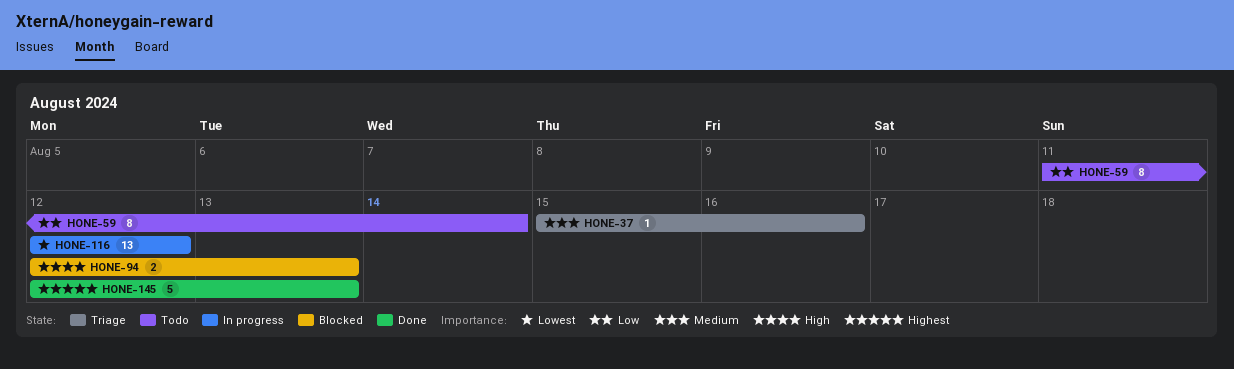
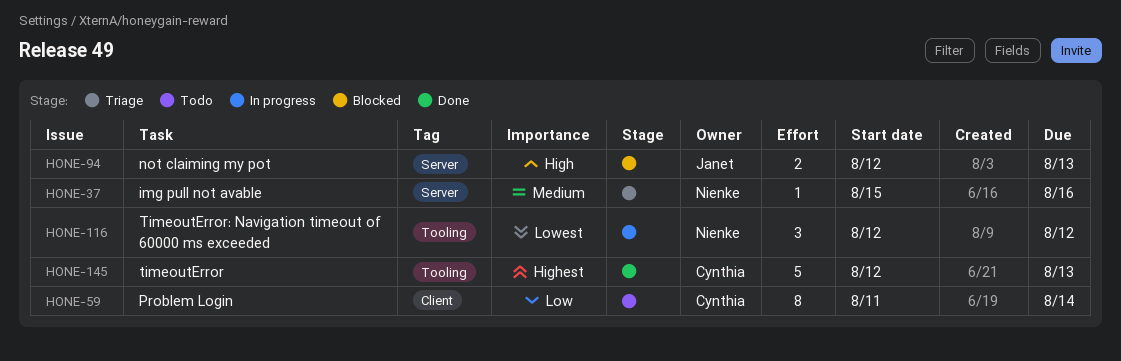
HONE-116, estimate: 13 -> 3

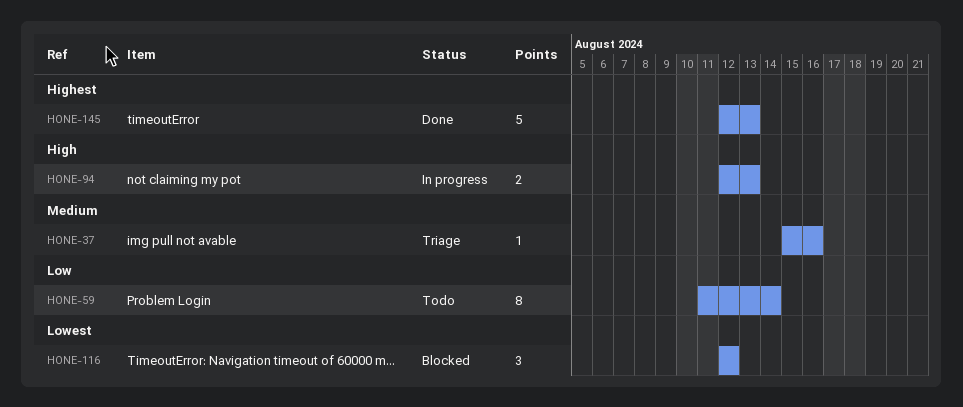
HONE-94, status: Blocked -> In progress
HONE-116, status: In progress -> Blocked

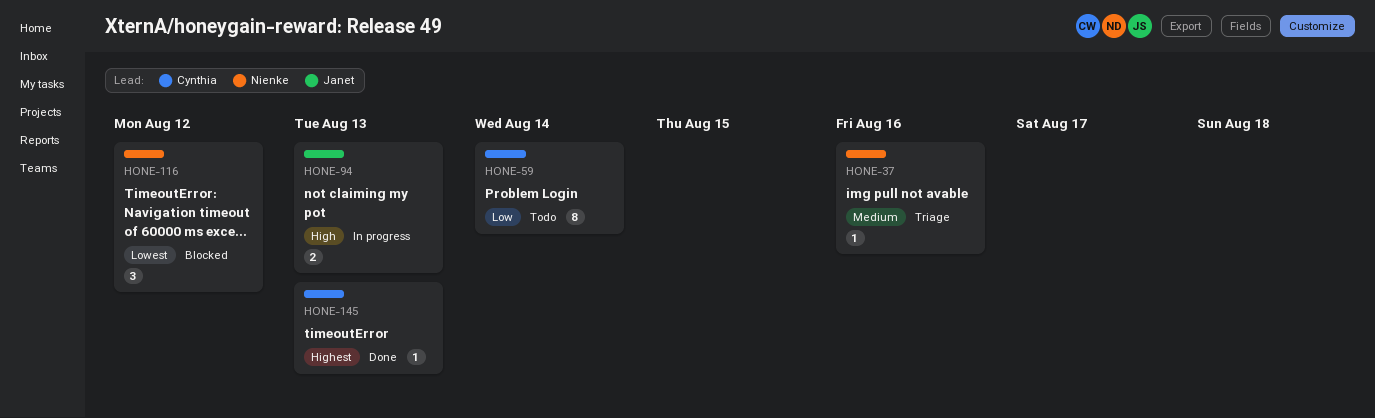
HONE-145, estimate: 5 -> 1

